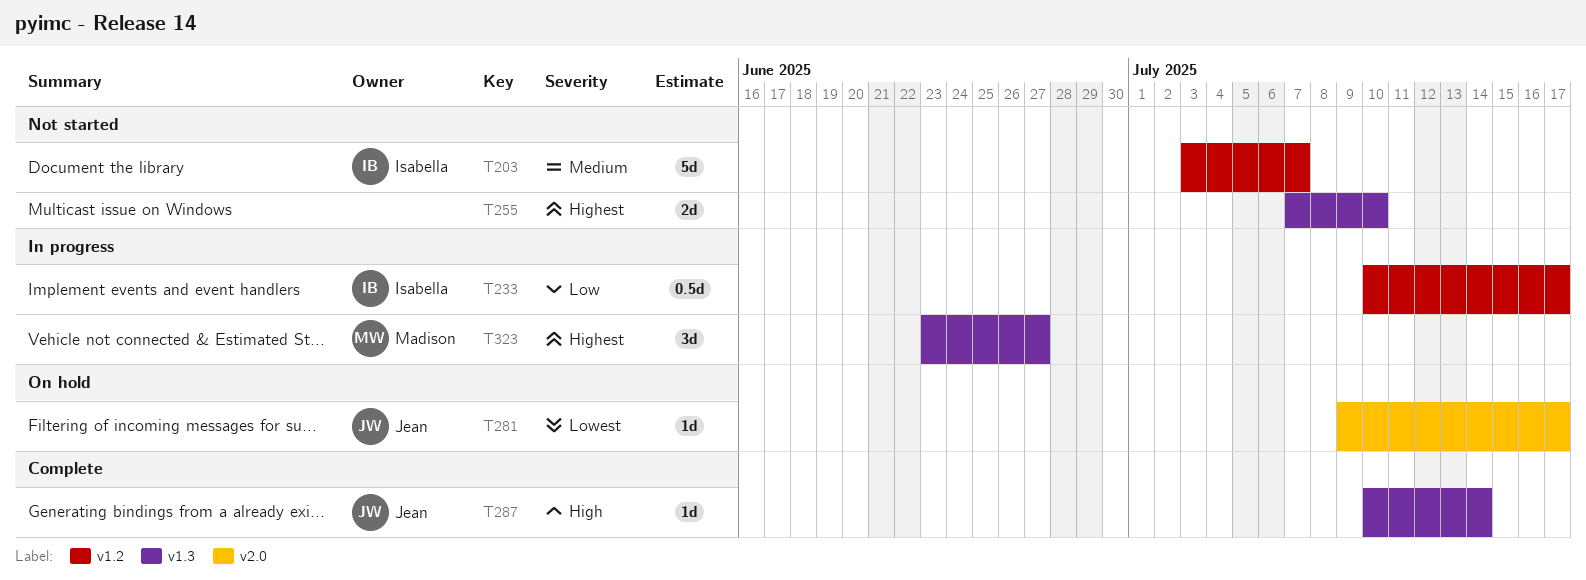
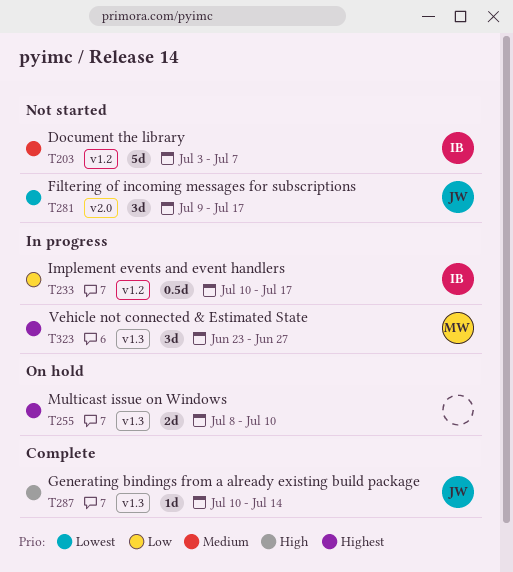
T255, status: Not started -> On hold
T255, start: Jul 7 -> Jul 8
T281, status: On hold -> Not started
T281, estimate: 1d -> 3d

